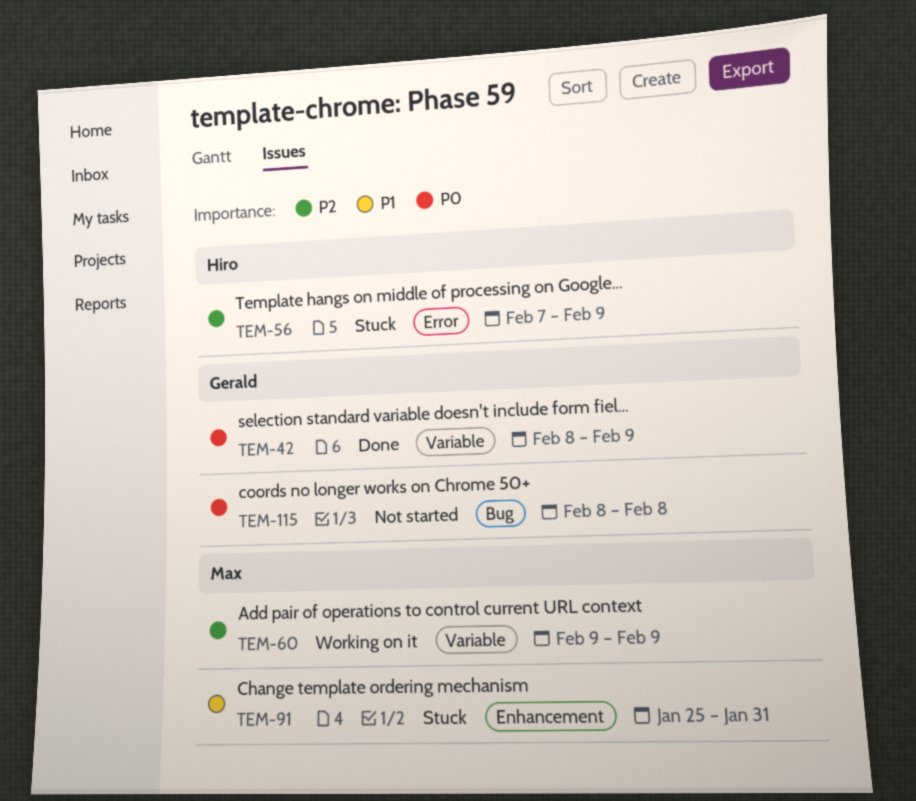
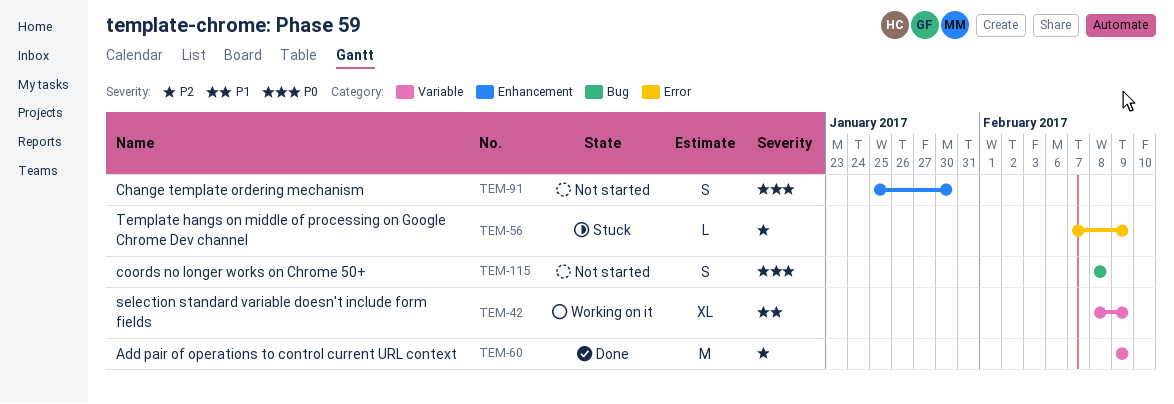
TEM-42, status: Done -> Working on it
TEM-42, priority: P0 -> P1
TEM-60, status: Working on it -> Done
TEM-91, status: Stuck -> Not started
TEM-91, priority: P1 -> P0
TEM-91, due: Jan 31 -> Jan 30

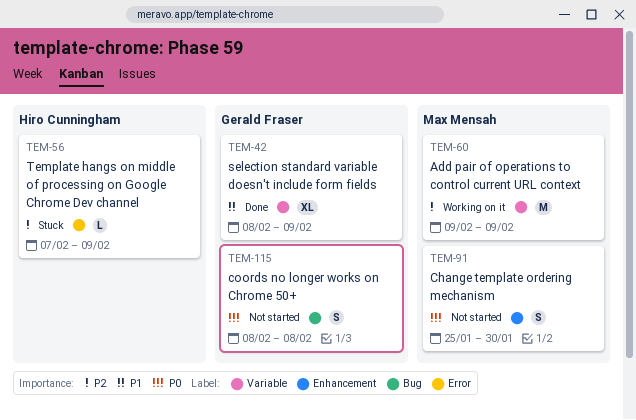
TEM-42, status: Working on it -> Done
TEM-60, status: Done -> Working on it

